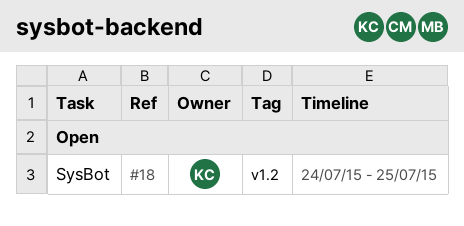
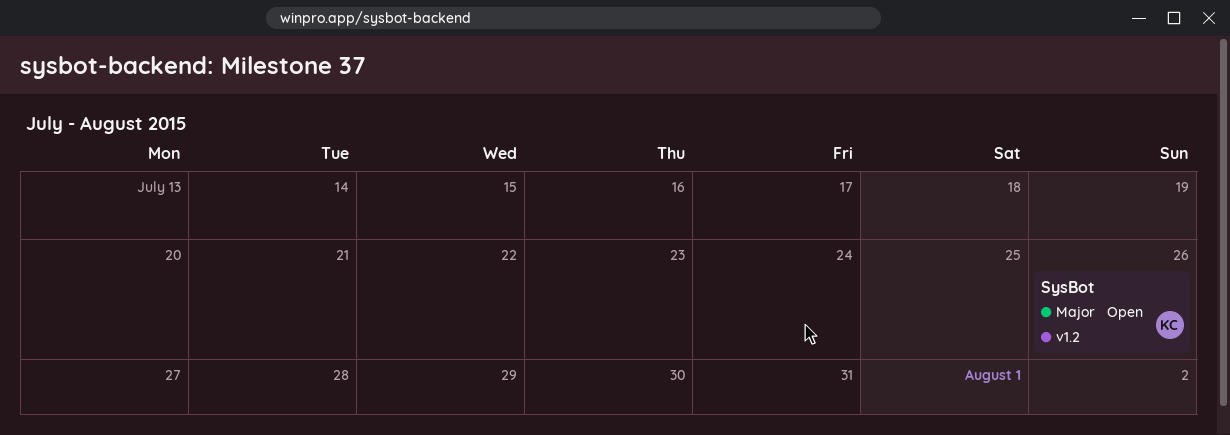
SysBot, due: Jul 25 -> Jul 26

